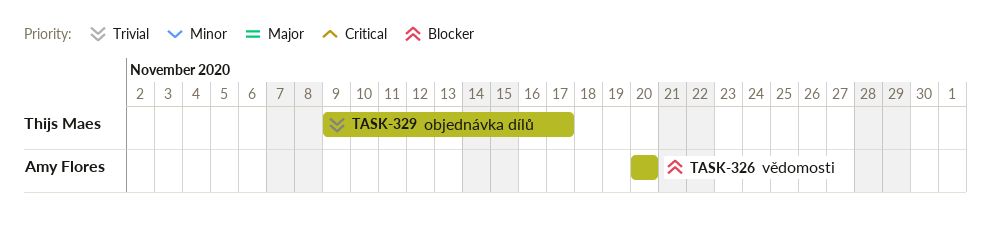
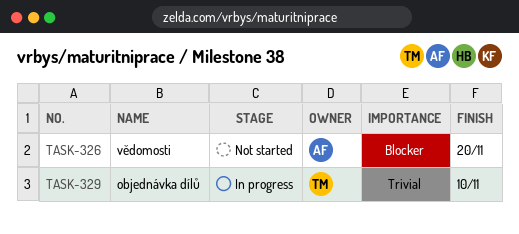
TASK-329, due: Nov 17 -> Nov 10

